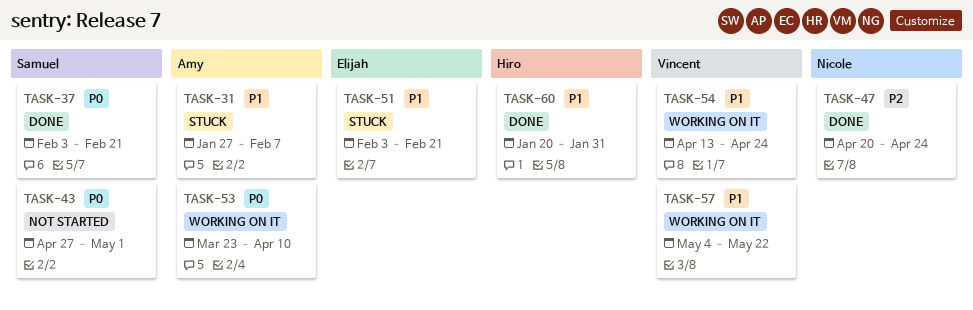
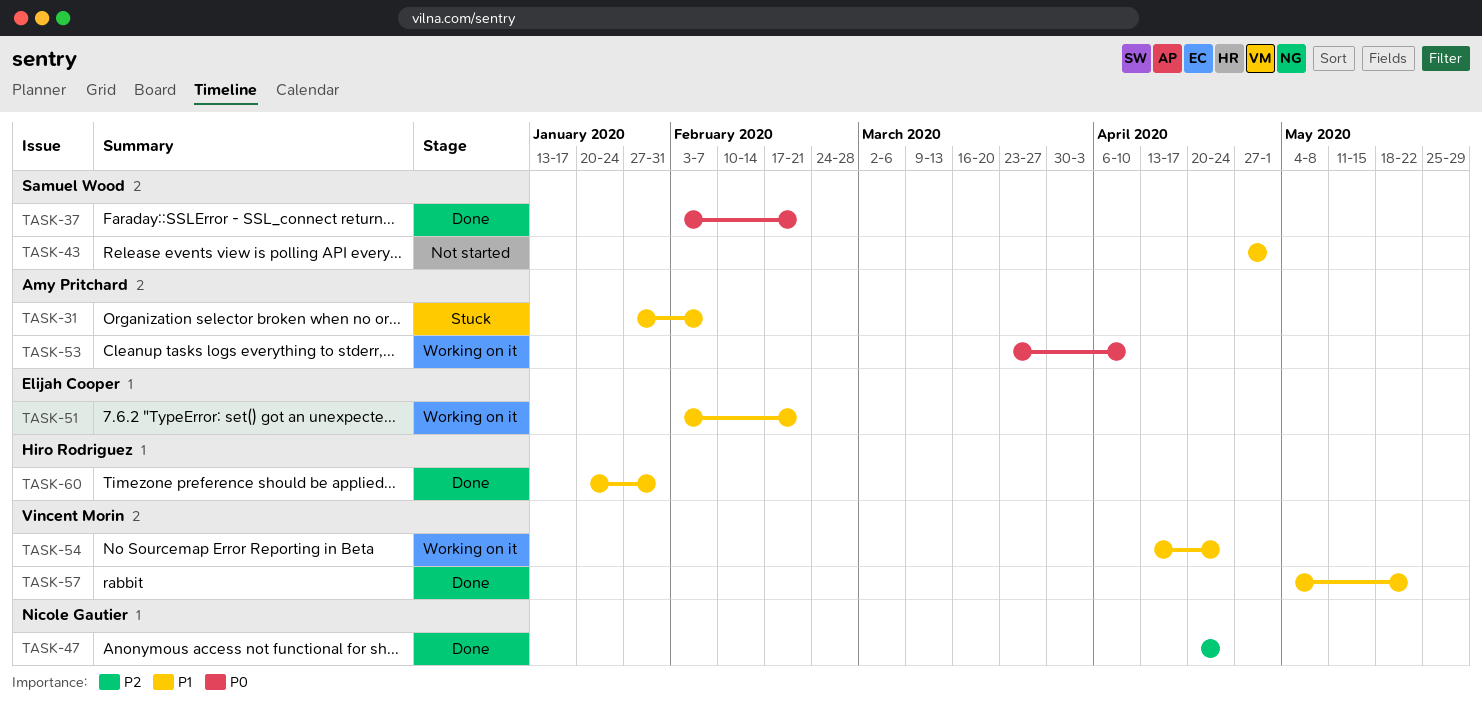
TASK-43, priority: P0 -> P1
TASK-51, status: Stuck -> Working on it
TASK-57, status: Working on it -> Done

